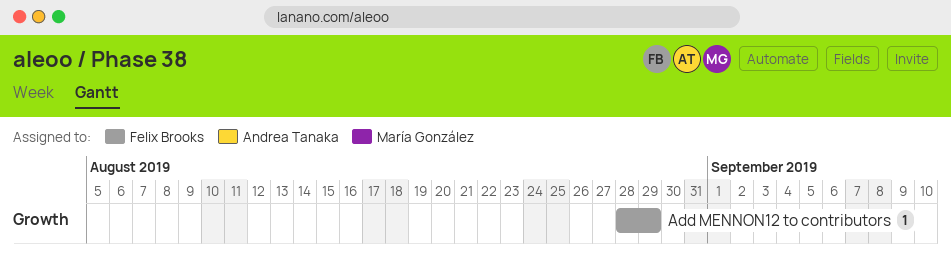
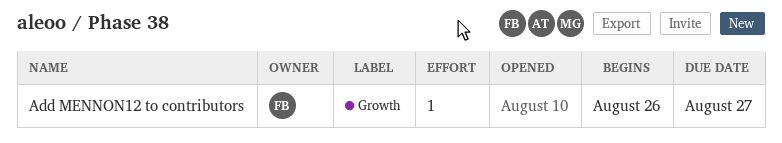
Add MENNON12 to contributors, start: Aug 28 -> Aug 26
Add MENNON12 to contributors, due: Aug 29 -> Aug 27

